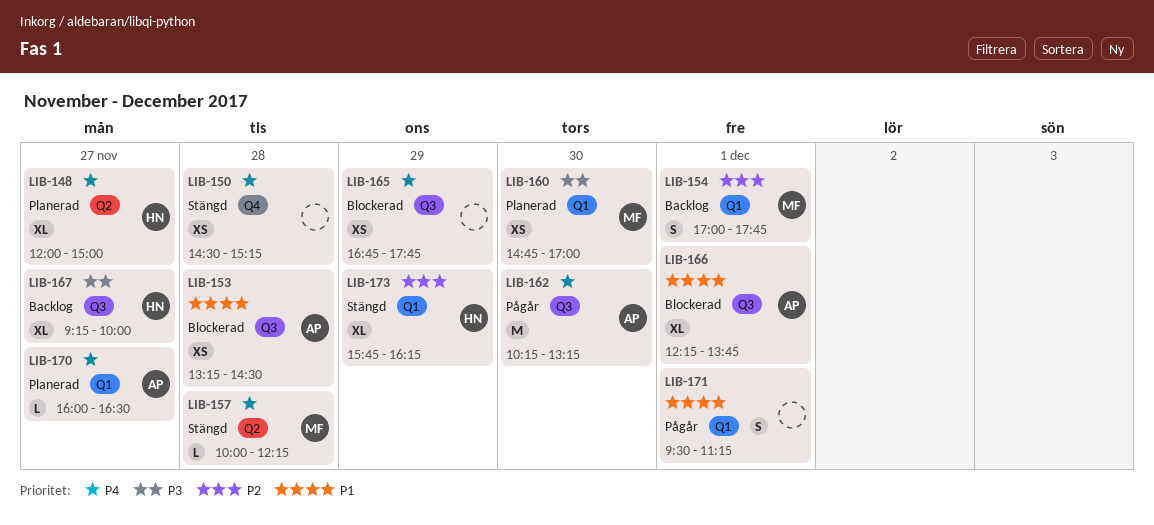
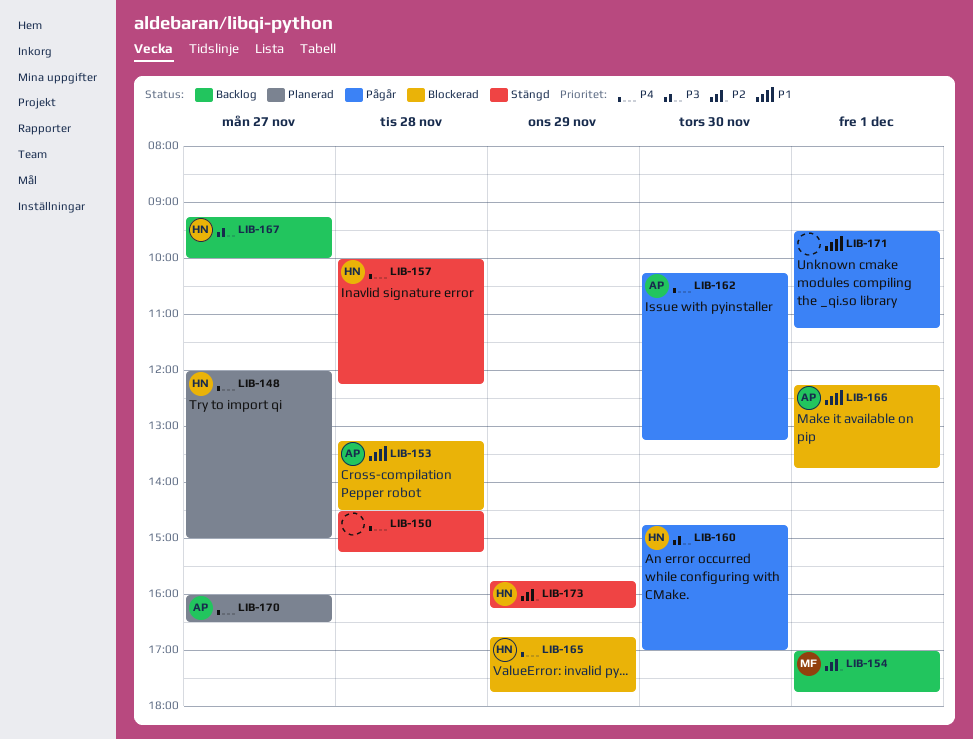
LIB-157, owner: MF -> HN
LIB-160, status: Planerad -> Pågår
LIB-160, owner: MF -> HN
LIB-165, owner: none -> HN

